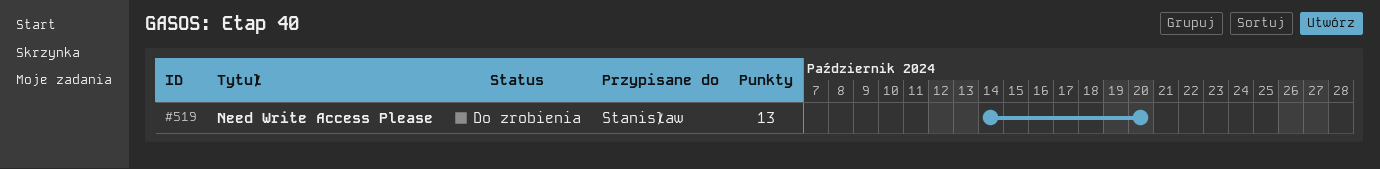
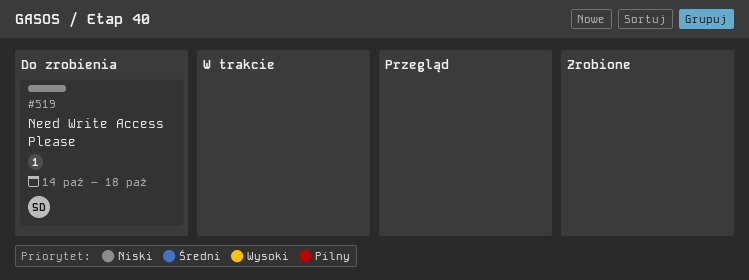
#519, estimate: 13 -> 1
#519, due: Oct 20 -> Oct 18

